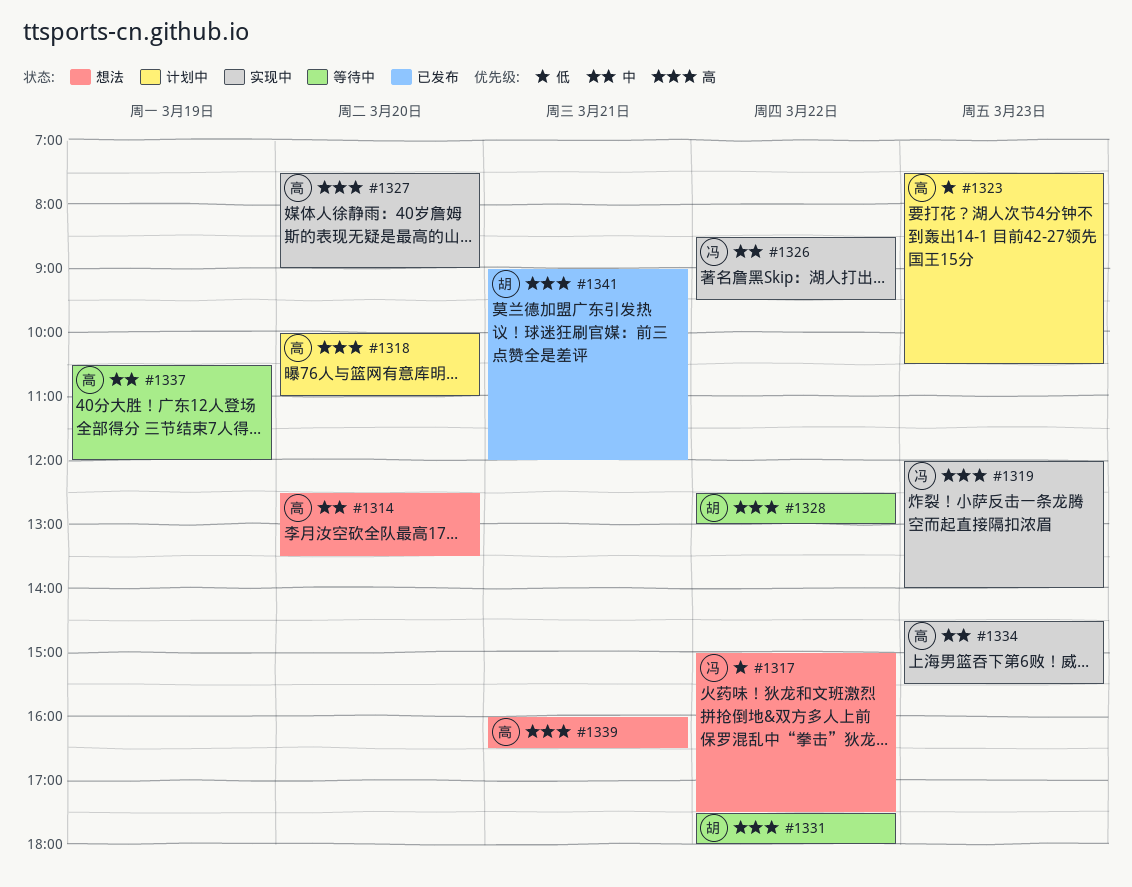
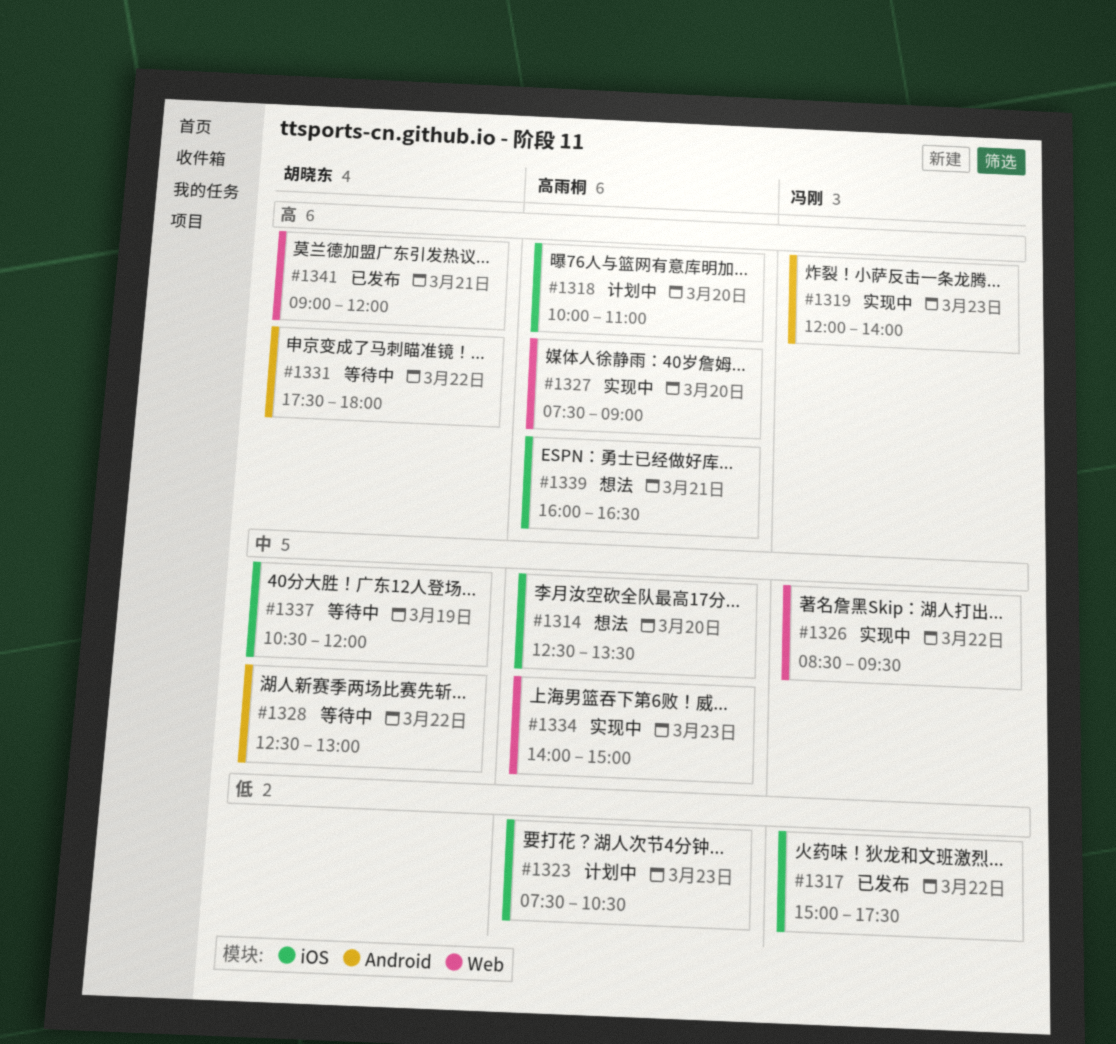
#1317, status: 想法 -> 已发布
#1328, priority: 高 -> 中
#1334, begins: 14:30 -> 14:00
#1334, ends: 15:30 -> 15:00
#1337, owner: 高雨桐 -> 胡晓东

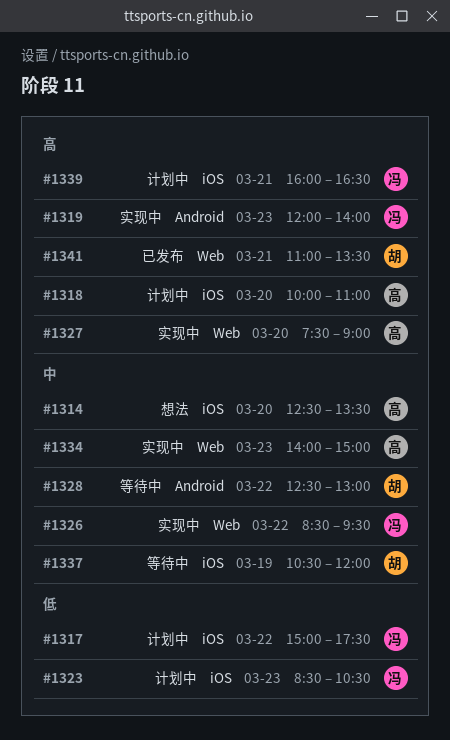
#1317, status: 已发布 -> 计划中
#1323, owner: 高雨桐 -> 冯刚
#1323, begins: 07:30 -> 08:30
#1331: present -> none
#1339, status: 想法 -> 计划中
#1339, owner: 高雨桐 -> 冯刚
#1341, begins: 09:00 -> 11:00
#1341, ends: 12:00 -> 13:30

